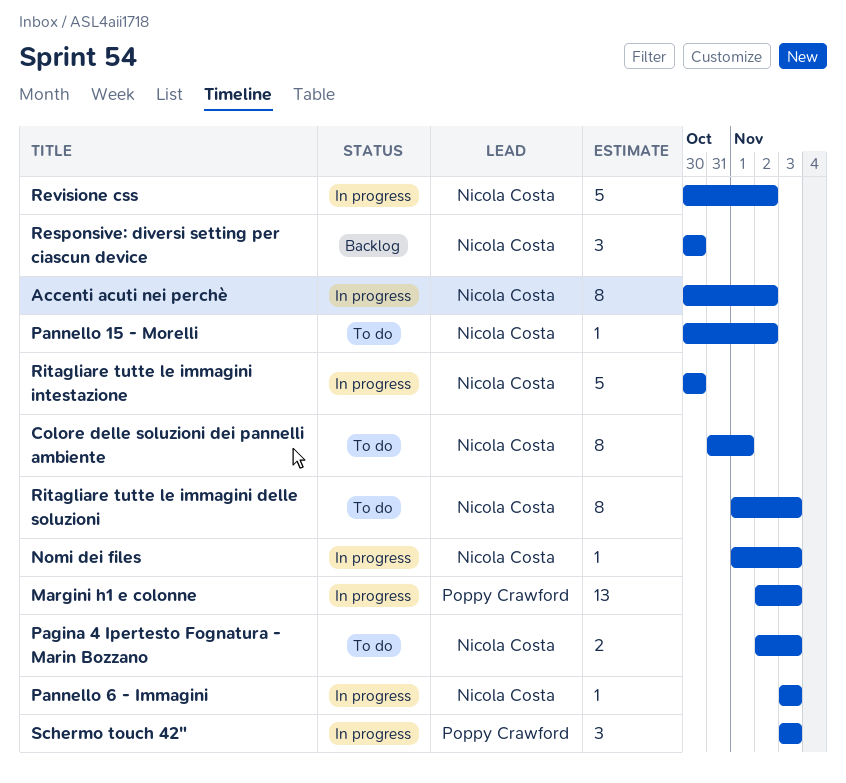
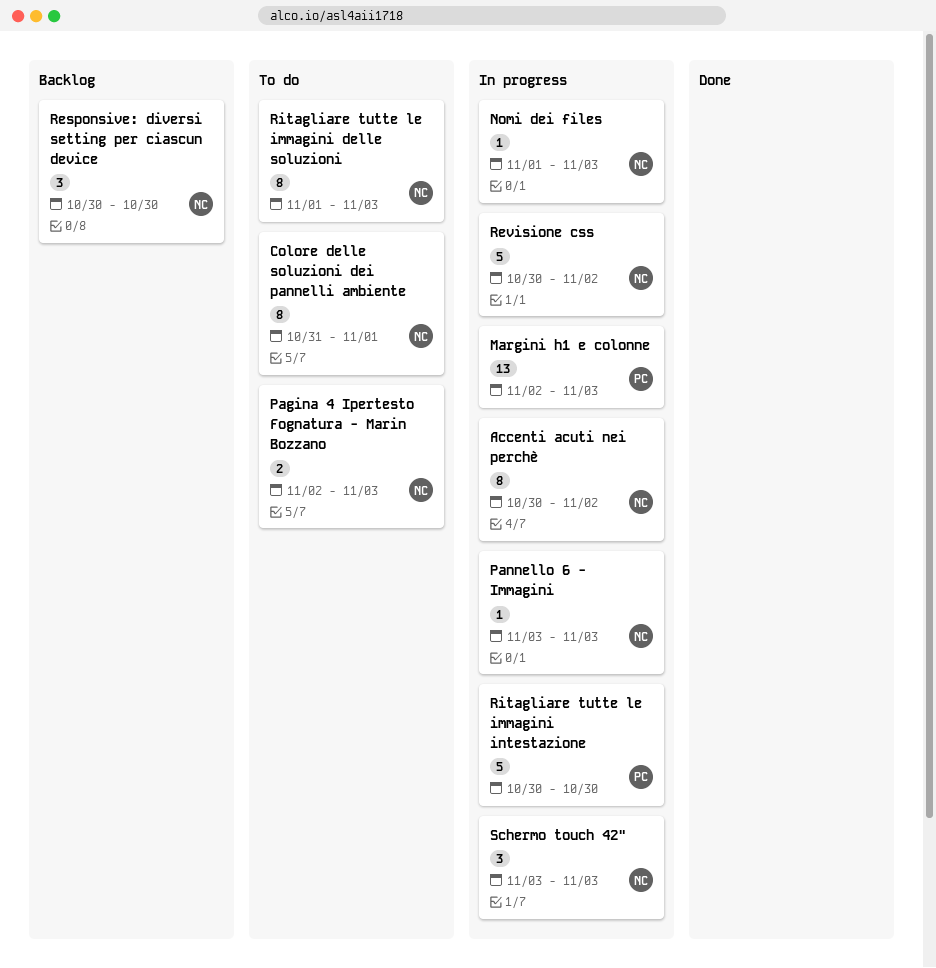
Pannello 15 - Morelli: present -> none
Ritagliare tutte le immagini intestazione, owner: Nicola Costa -> Poppy Crawford
Schermo touch 42", owner: Poppy Crawford -> Nicola Costa

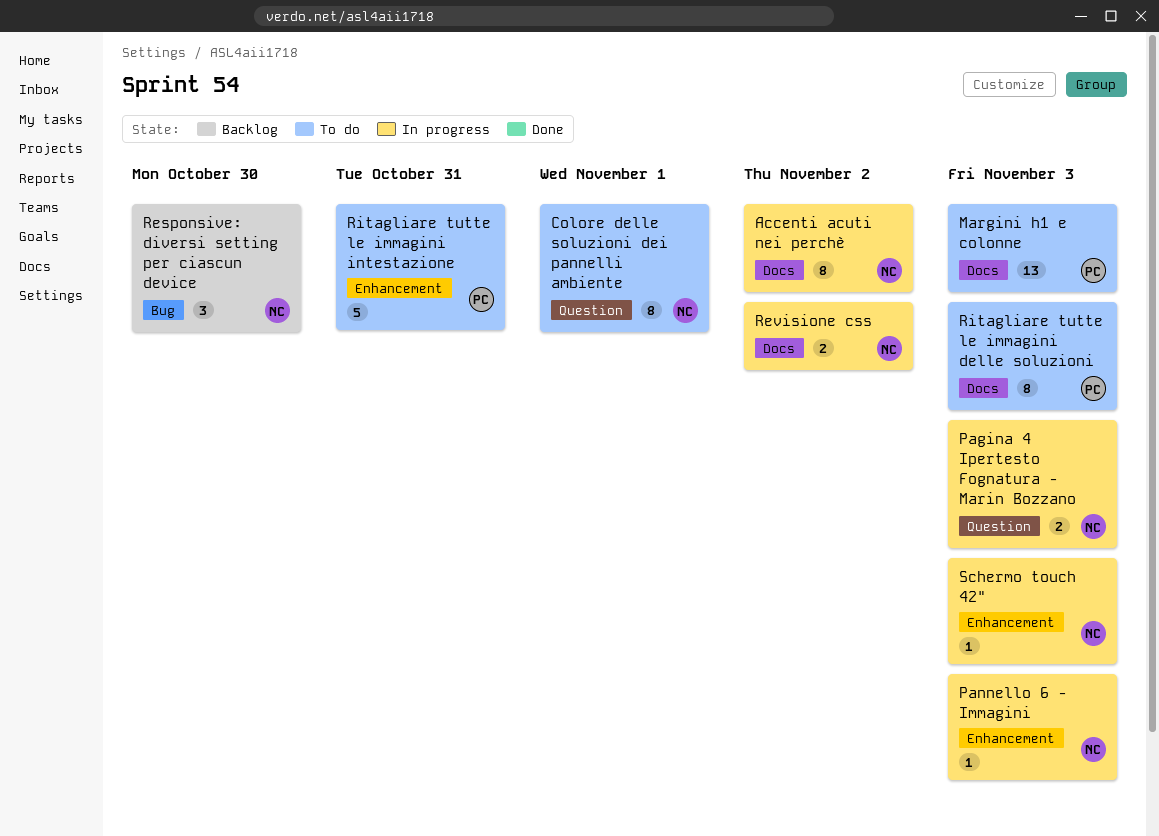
Margini h1 e colonne, status: In progress -> To do
Nomi dei files: present -> none
Pagina 4 Ipertesto Fognatura - Marin Bozzano, status: To do -> In progress
Revisione css, estimate: 5 -> 2
Ritagliare tutte le immagini delle soluzioni, owner: NC -> PC
Ritagliare tutte le immagini intestazione, status: In progress -> To do
Ritagliare tutte le immagini intestazione, due: Oct 30 -> Oct 31
Schermo touch 42", estimate: 3 -> 1

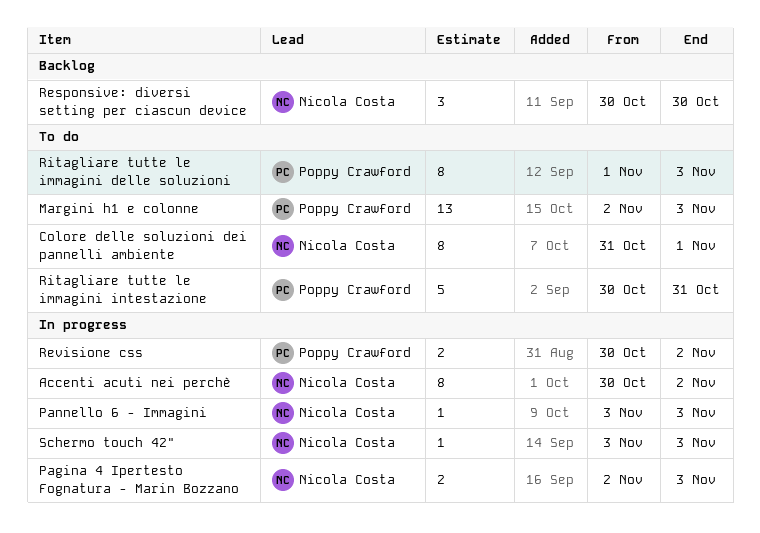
Revisione css, owner: Nicola Costa -> Poppy Crawford

